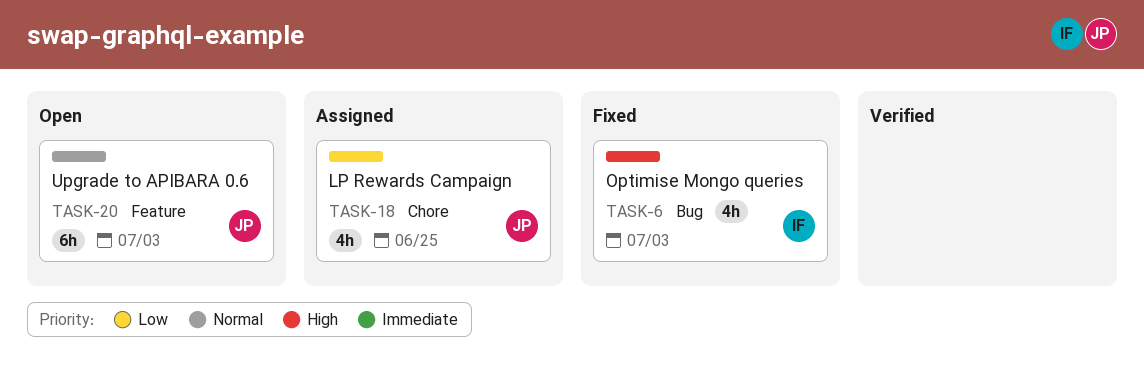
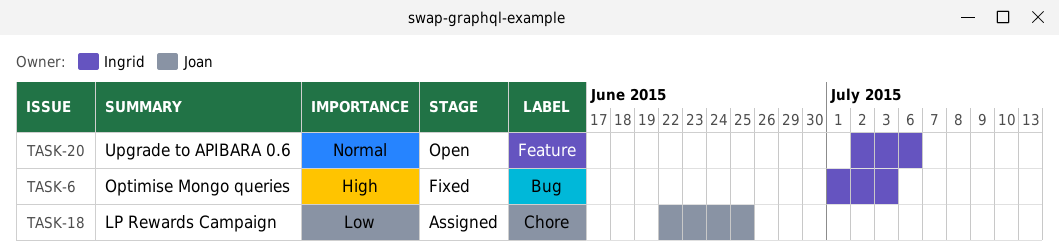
TASK-20, owner: Joan -> Ingrid
TASK-20, due: Jul 3 -> Jul 6

